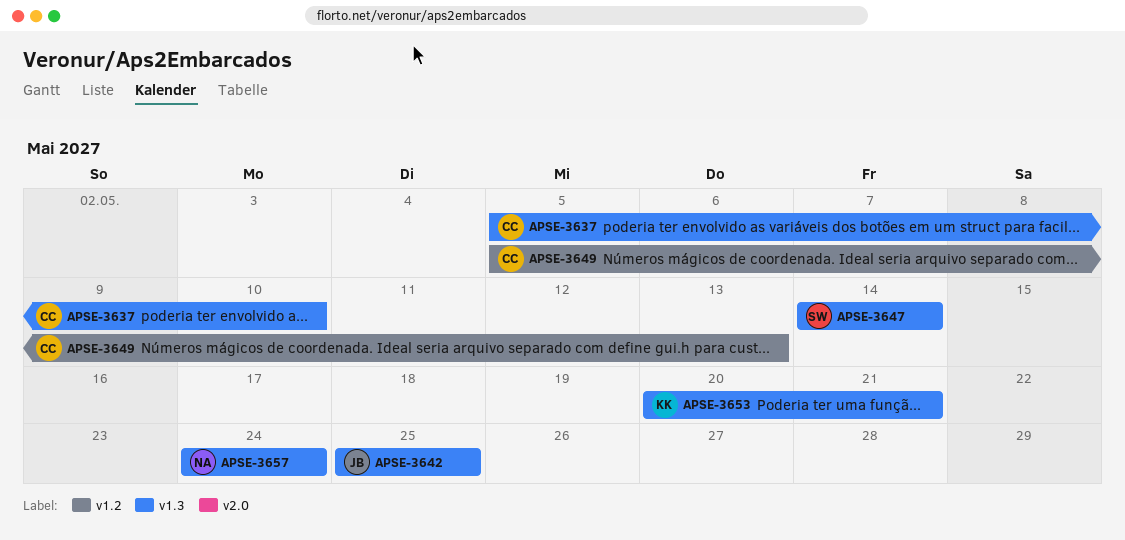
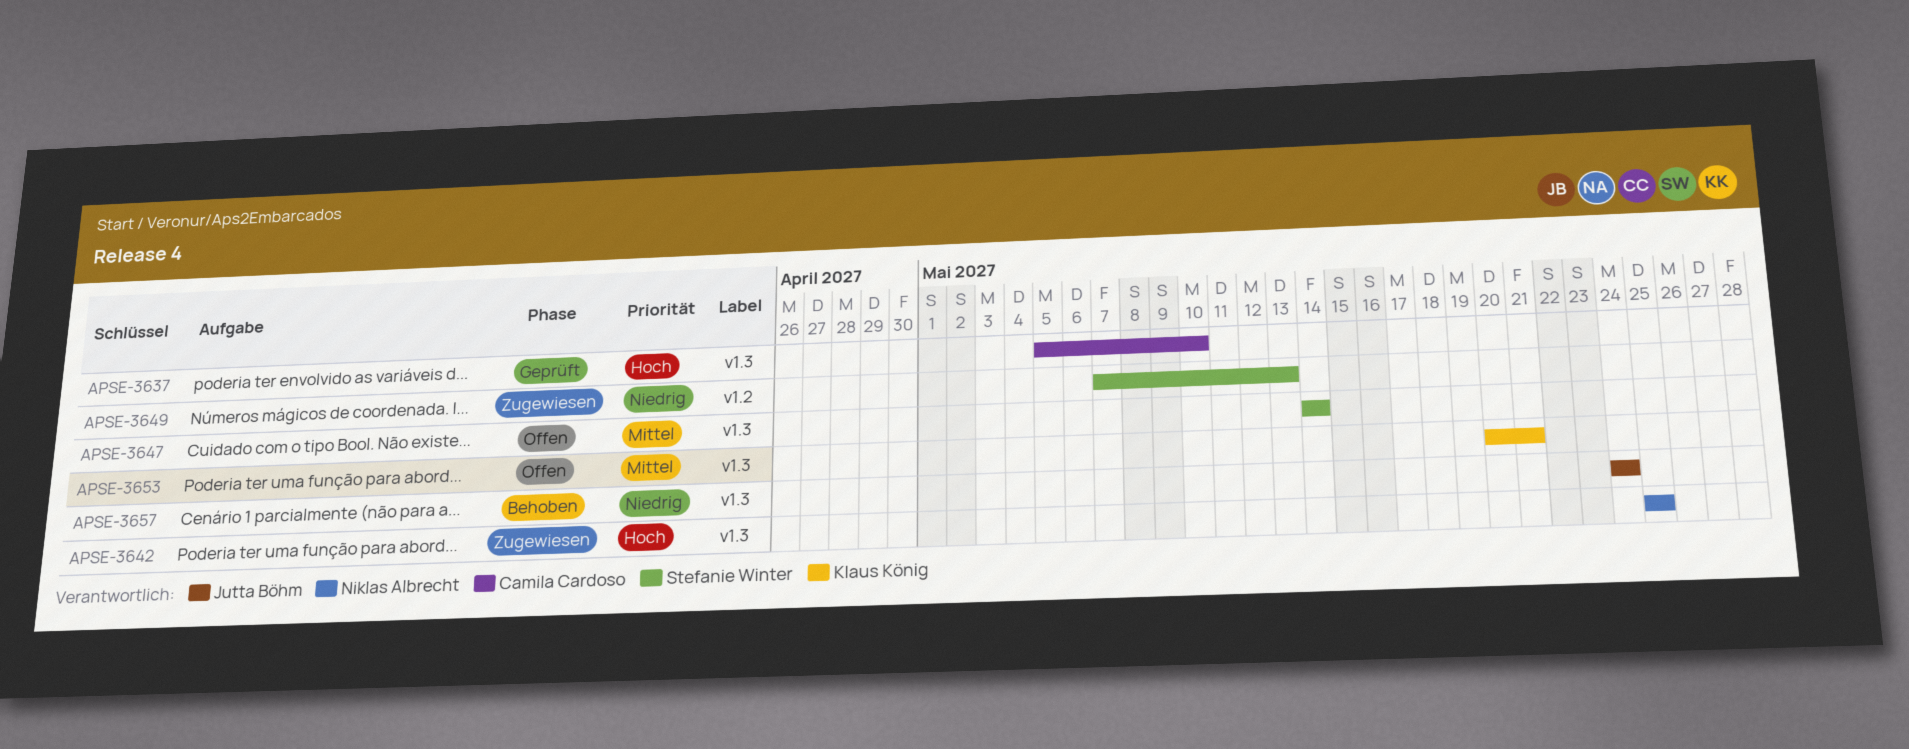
APSE-3642, owner: Jutta Böhm -> Niklas Albrecht
APSE-3649, owner: Camila Cardoso -> Stefanie Winter
APSE-3649, start: May 5 -> May 7
APSE-3657, owner: Niklas Albrecht -> Jutta Böhm

